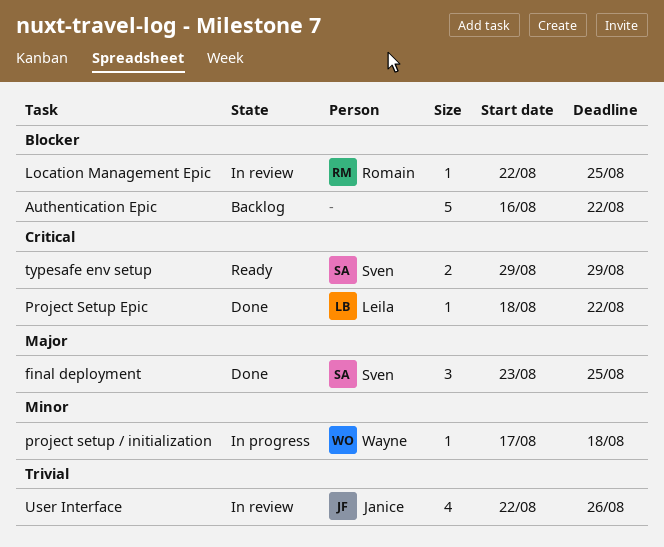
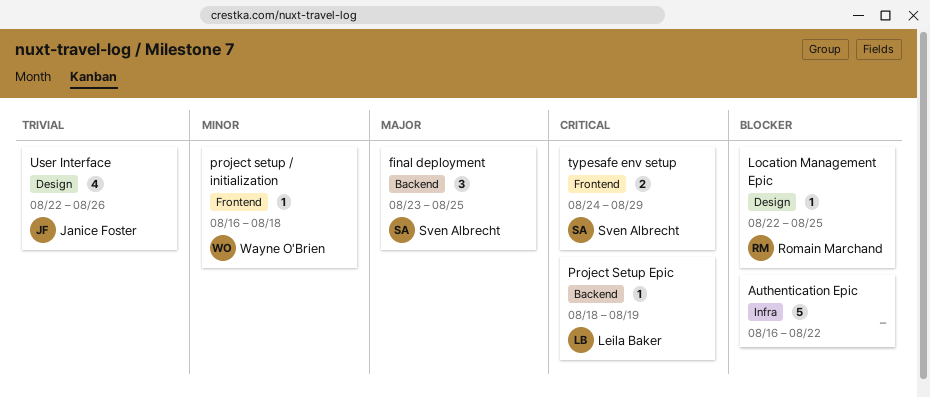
project setup / initialization, start: Aug 17 -> Aug 16
Project Setup Epic, due: Aug 22 -> Aug 19
typesafe env setup, start: Aug 29 -> Aug 24

